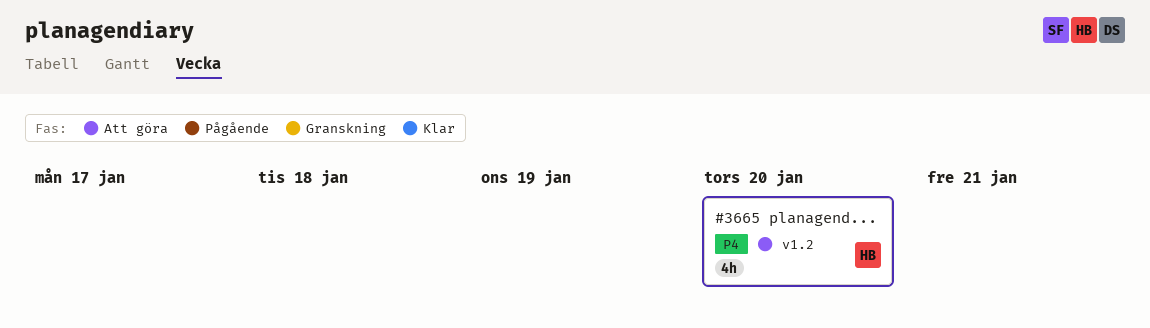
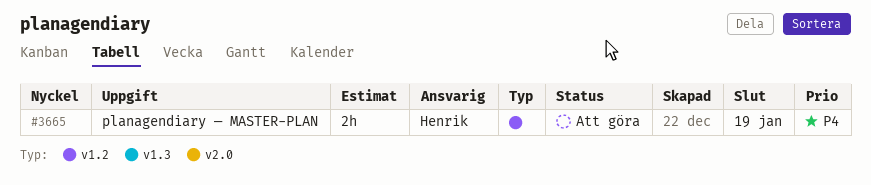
#3665, estimate: 4h -> 2h
#3665, due: Jan 20 -> Jan 19

